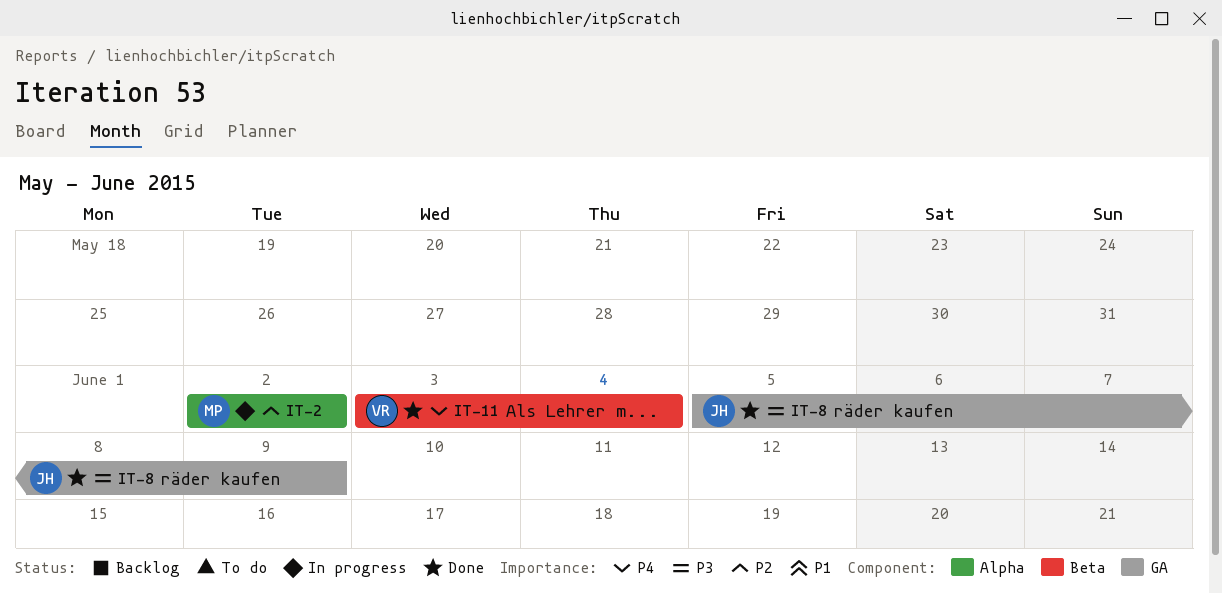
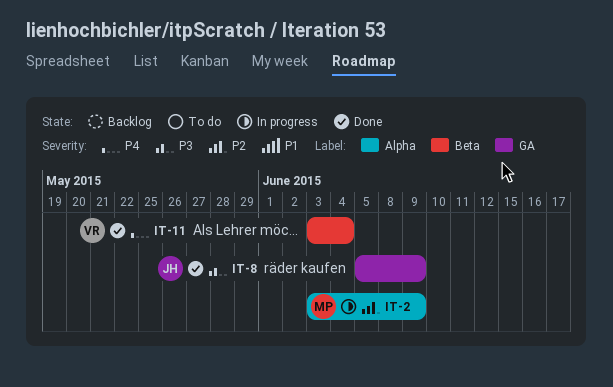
IT-2, start: Jun 2 -> Jun 3
IT-2, due: Jun 2 -> Jun 9

